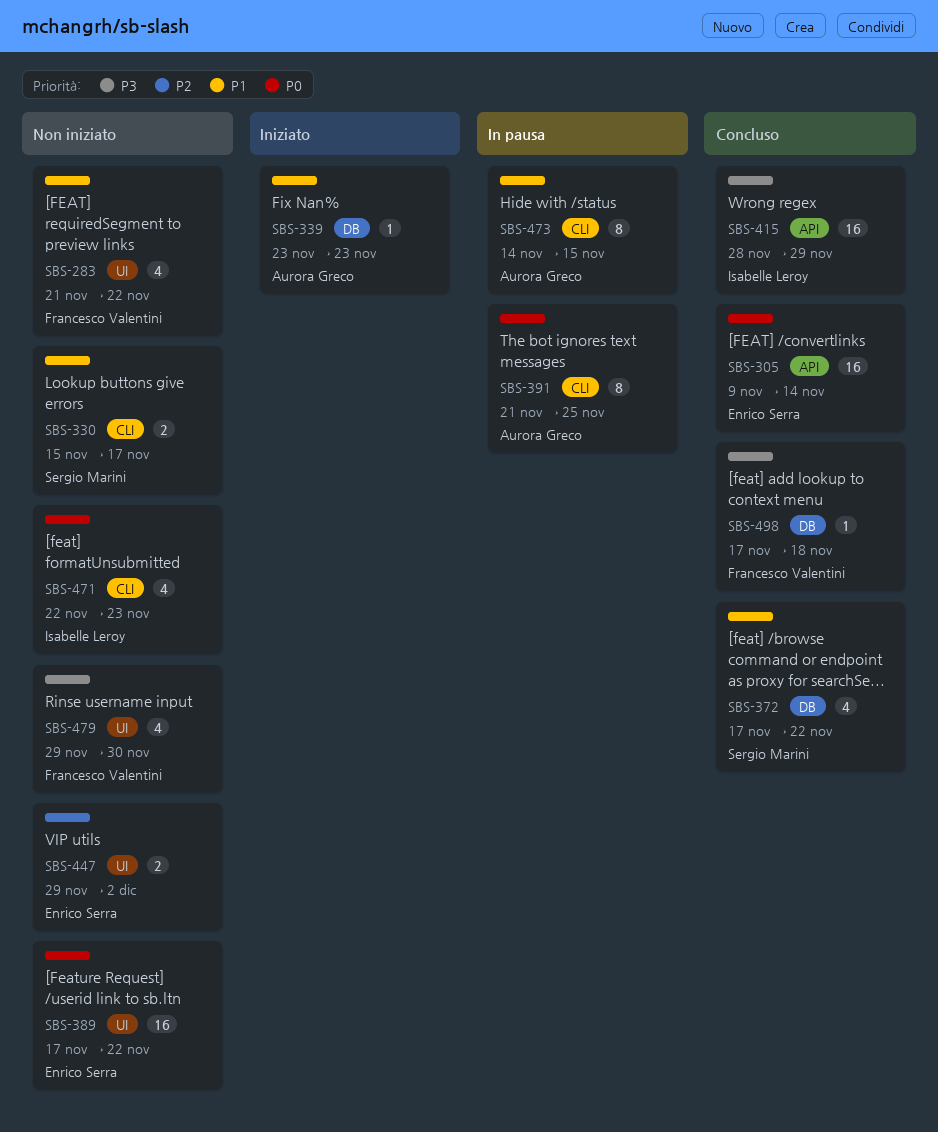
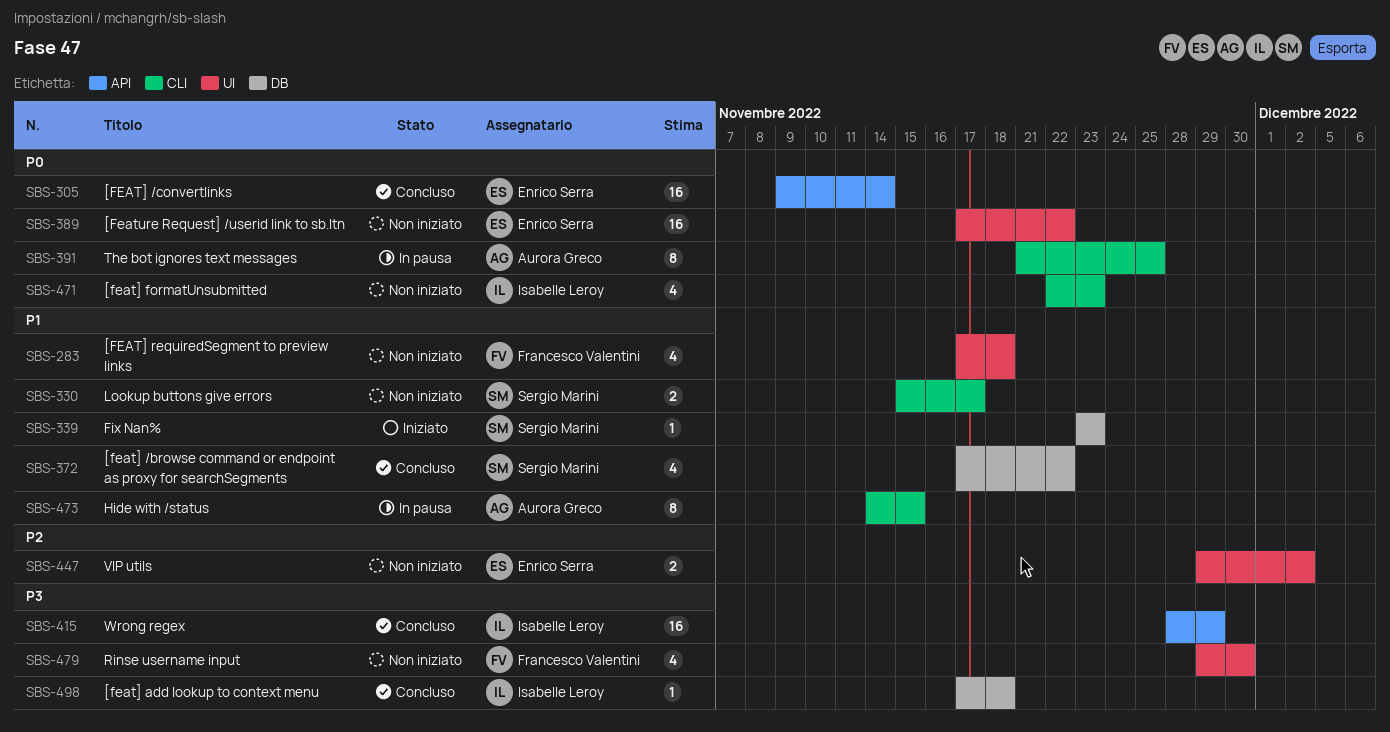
SBS-283, start: Nov 21 -> Nov 17
SBS-283, due: Nov 22 -> Nov 18
SBS-339, owner: Aurora Greco -> Sergio Marini
SBS-498, owner: Francesco Valentini -> Isabelle Leroy

